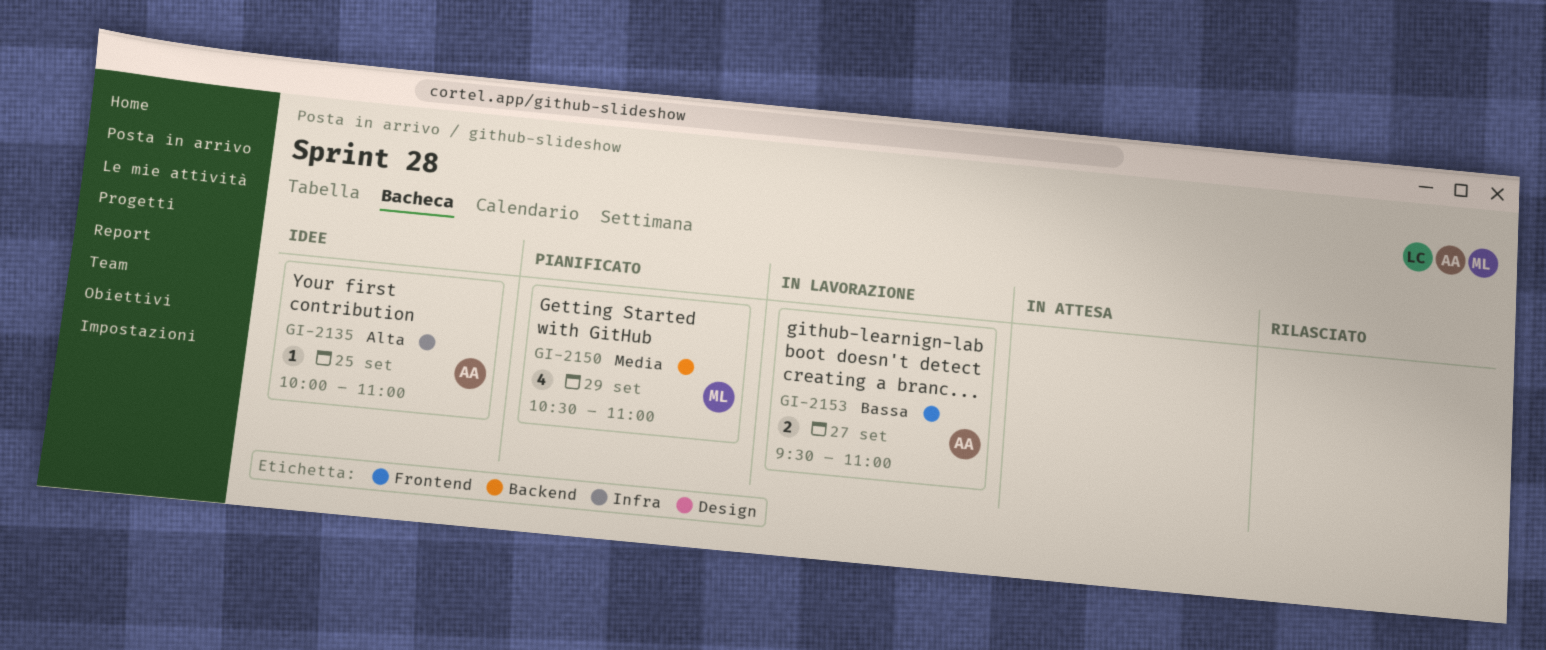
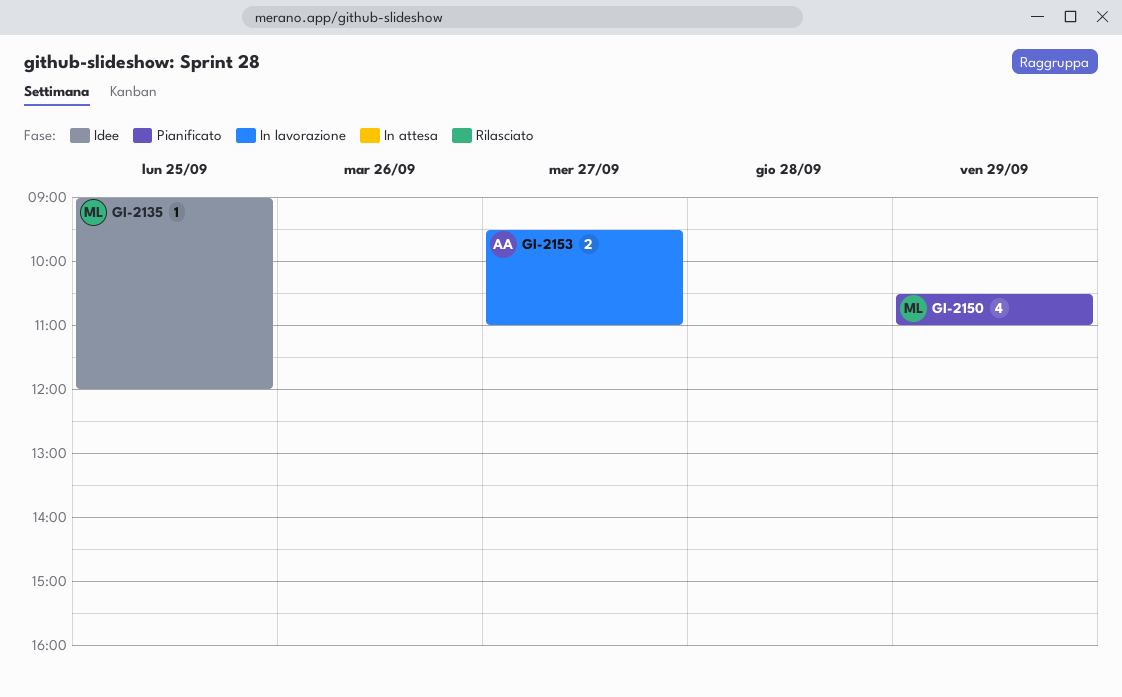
GI-2135, owner: AA -> ML
GI-2135, begins: 10:00 -> 09:00
GI-2135, ends: 11:00 -> 12:00

